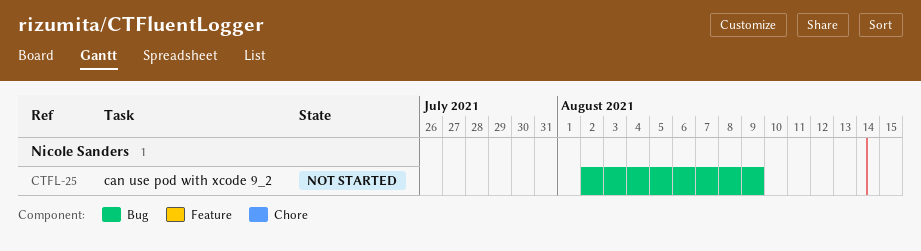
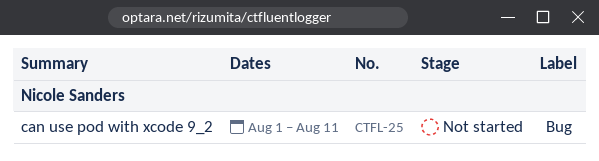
CTFL-25, start: Aug 2 -> Aug 1
CTFL-25, due: Aug 9 -> Aug 11

